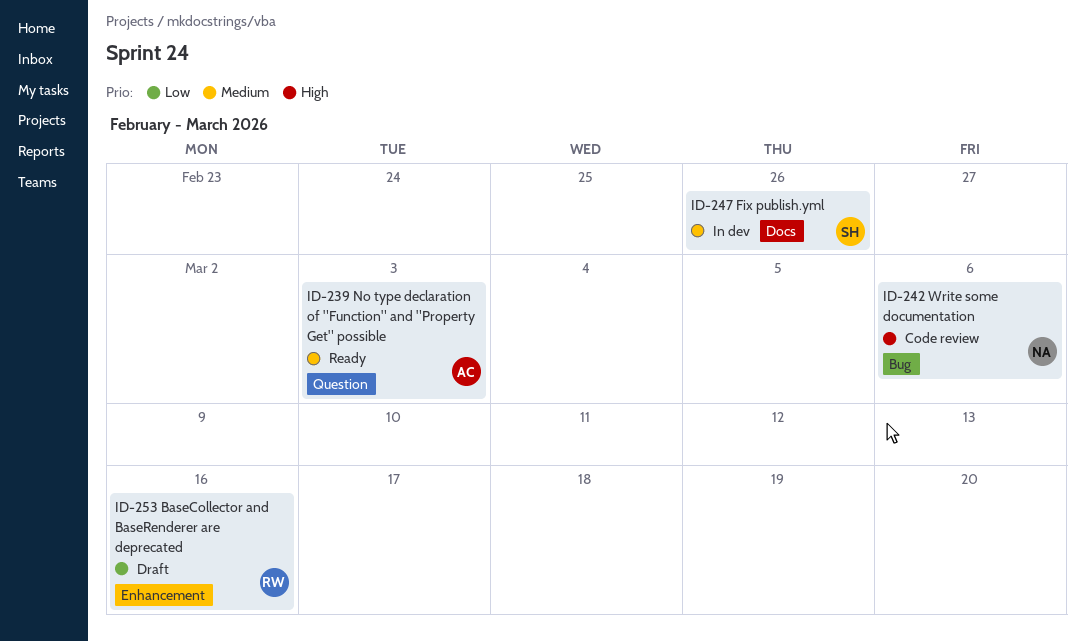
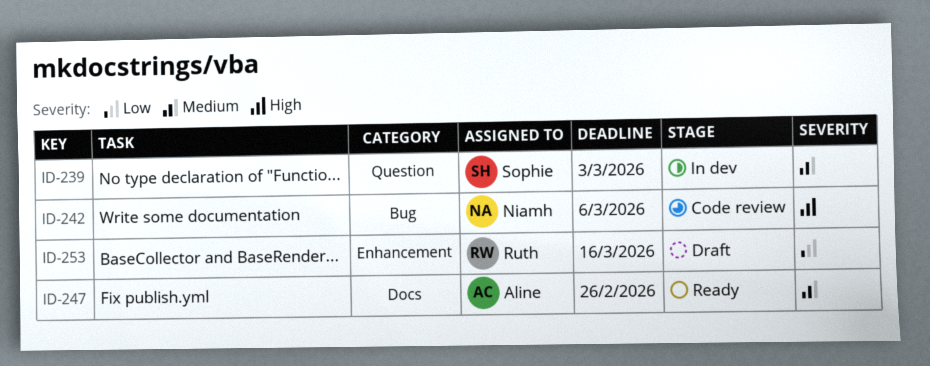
ID-239, status: Ready -> In dev
ID-239, owner: Aline -> Sophie
ID-247, status: In dev -> Ready
ID-247, owner: Sophie -> Aline

